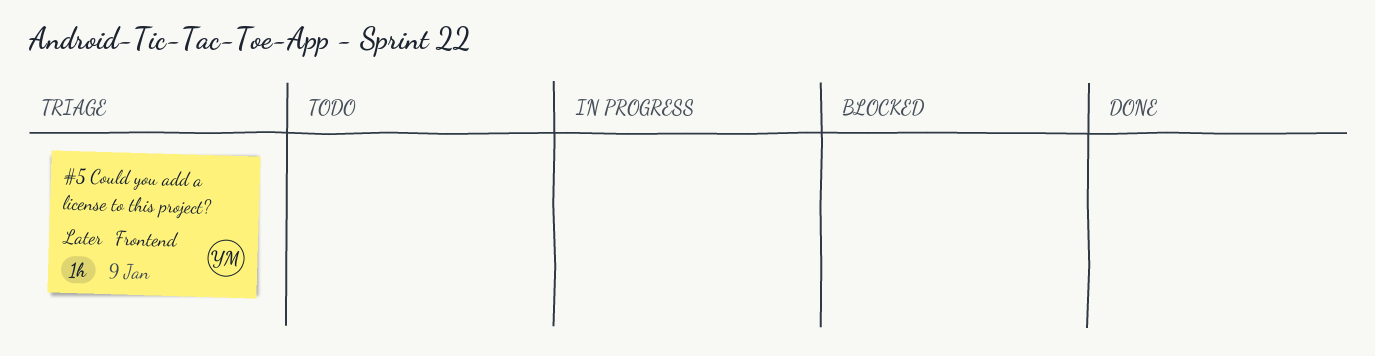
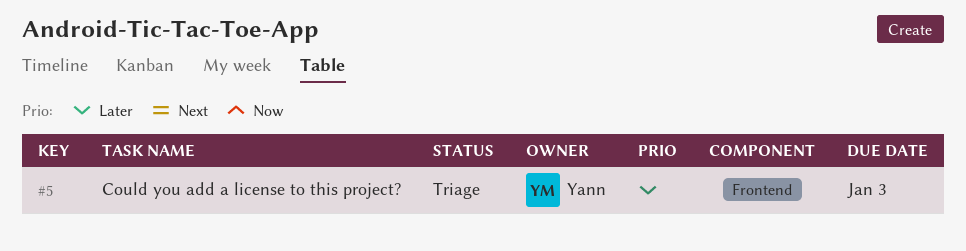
#5, due: Jan 9 -> Jan 3

